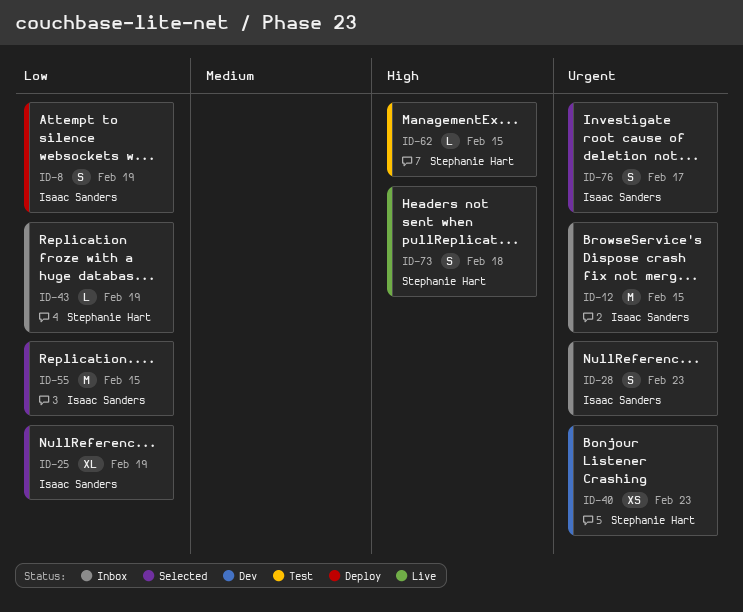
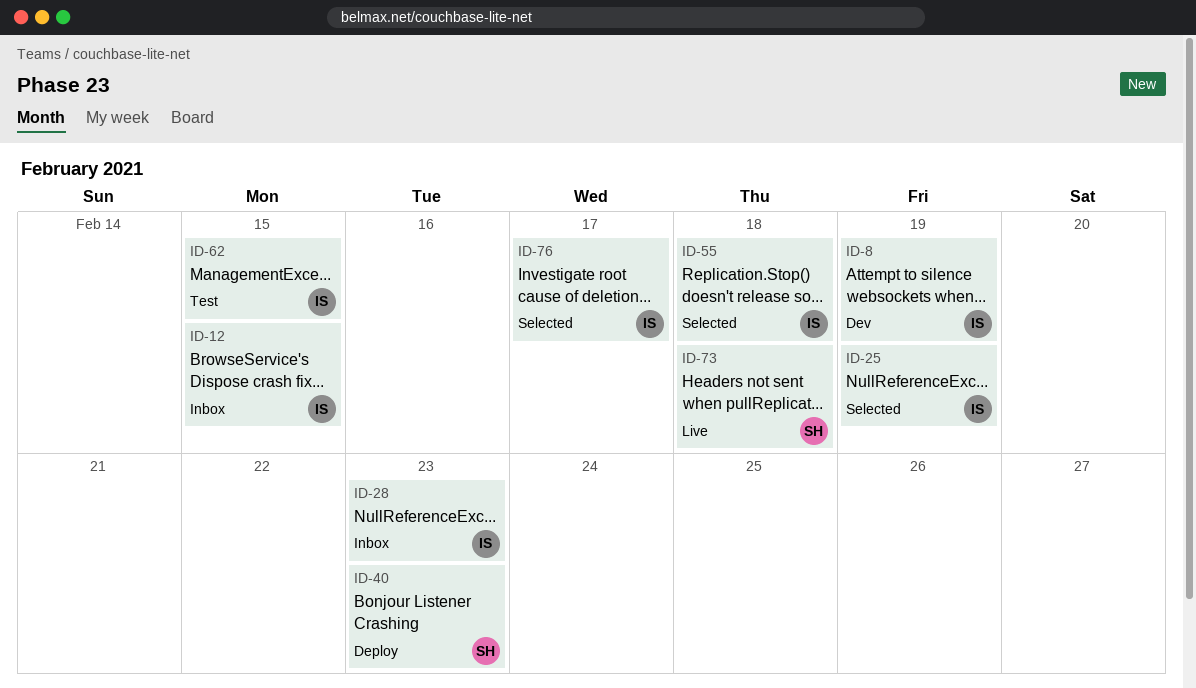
ID-8, status: Deploy -> Dev
ID-40, status: Dev -> Deploy
ID-43: present -> none
ID-55, due: Feb 15 -> Feb 18
ID-62, owner: Stephanie Hart -> Isaac Sanders

